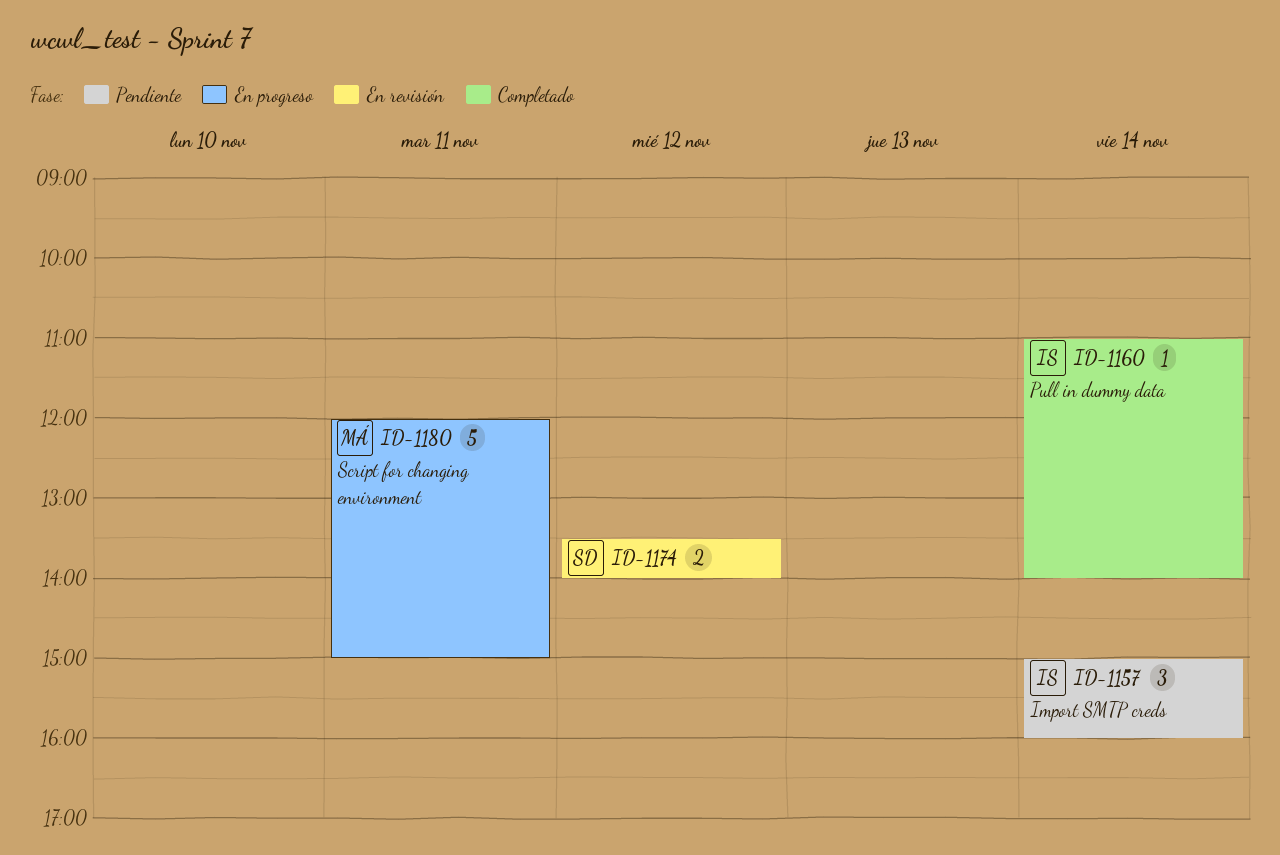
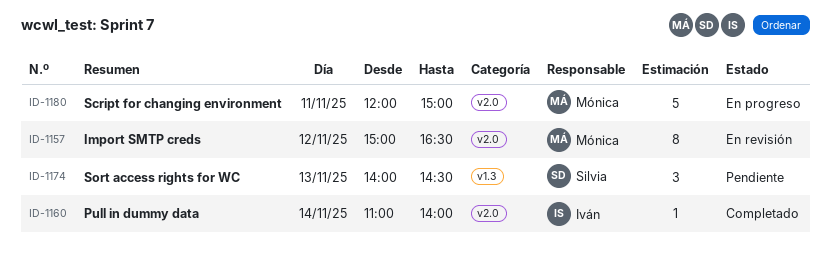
ID-1157, status: Pendiente -> En revisión
ID-1157, owner: Iván -> Mónica
ID-1157, estimate: 3 -> 8
ID-1157, day: Nov 14 -> Nov 12
ID-1157, ends: 16:00 -> 16:30
ID-1174, status: En revisión -> Pendiente
ID-1174, estimate: 2 -> 3
ID-1174, day: Nov 12 -> Nov 13
ID-1174, begins: 13:30 -> 14:00
ID-1174, ends: 14:00 -> 14:30

